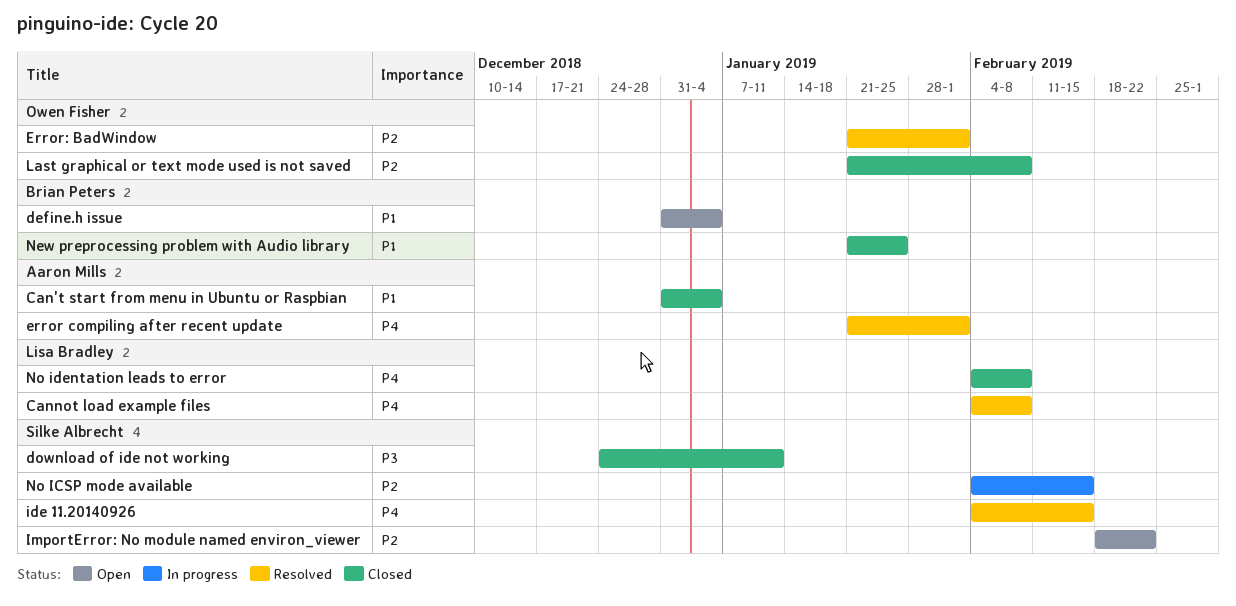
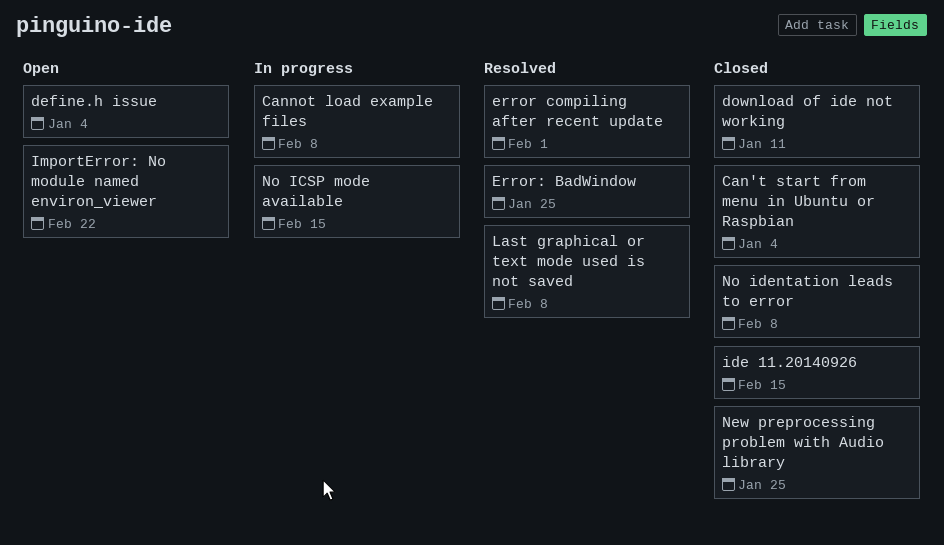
Cannot load example files, status: Resolved -> In progress
Error: BadWindow, due: Feb 1 -> Jan 25
ide 11.20140926, status: Resolved -> Closed
Last graphical or text mode used is not saved, status: Closed -> Resolved

